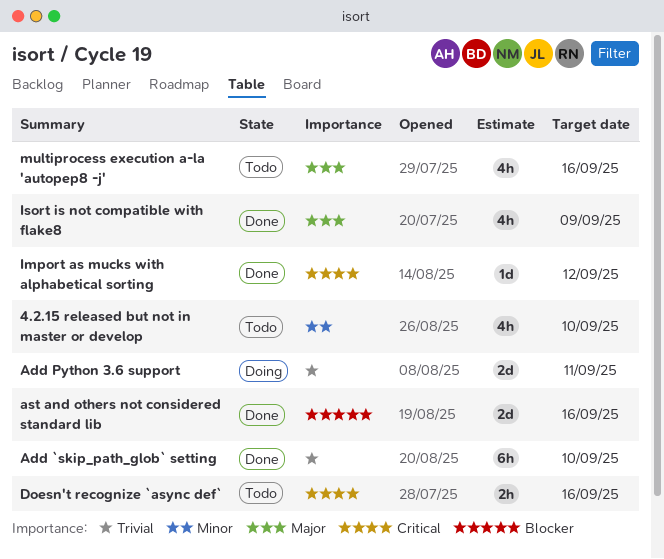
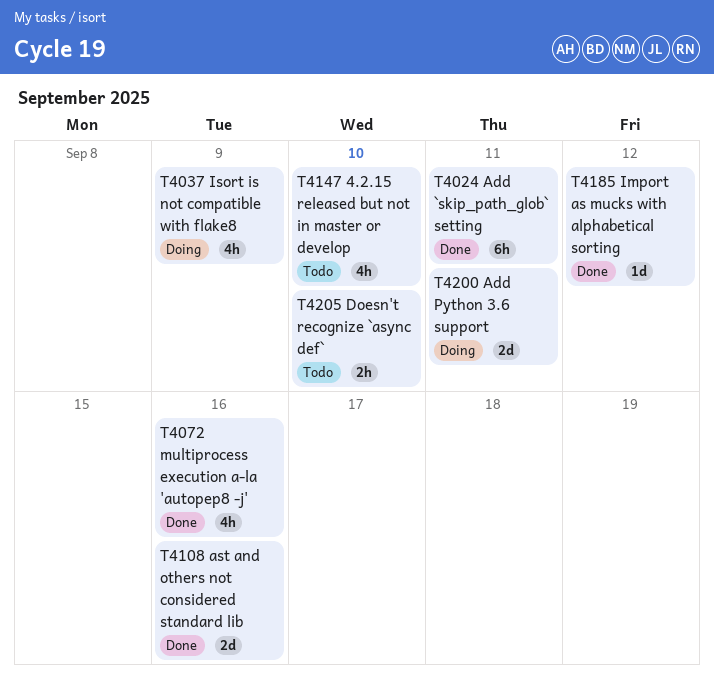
Add `skip_path_glob` setting, due: Sep 10 -> Sep 11
Doesn't recognize `async def`, due: Sep 16 -> Sep 10
Isort is not compatible with flake8, status: Done -> Doing
multiprocess execution a-la 'autopep8 -j', status: Todo -> Done

